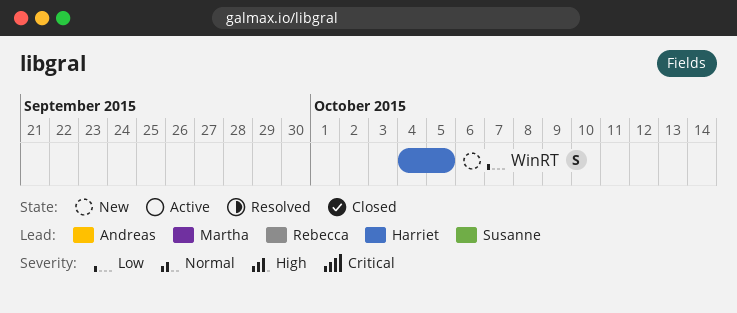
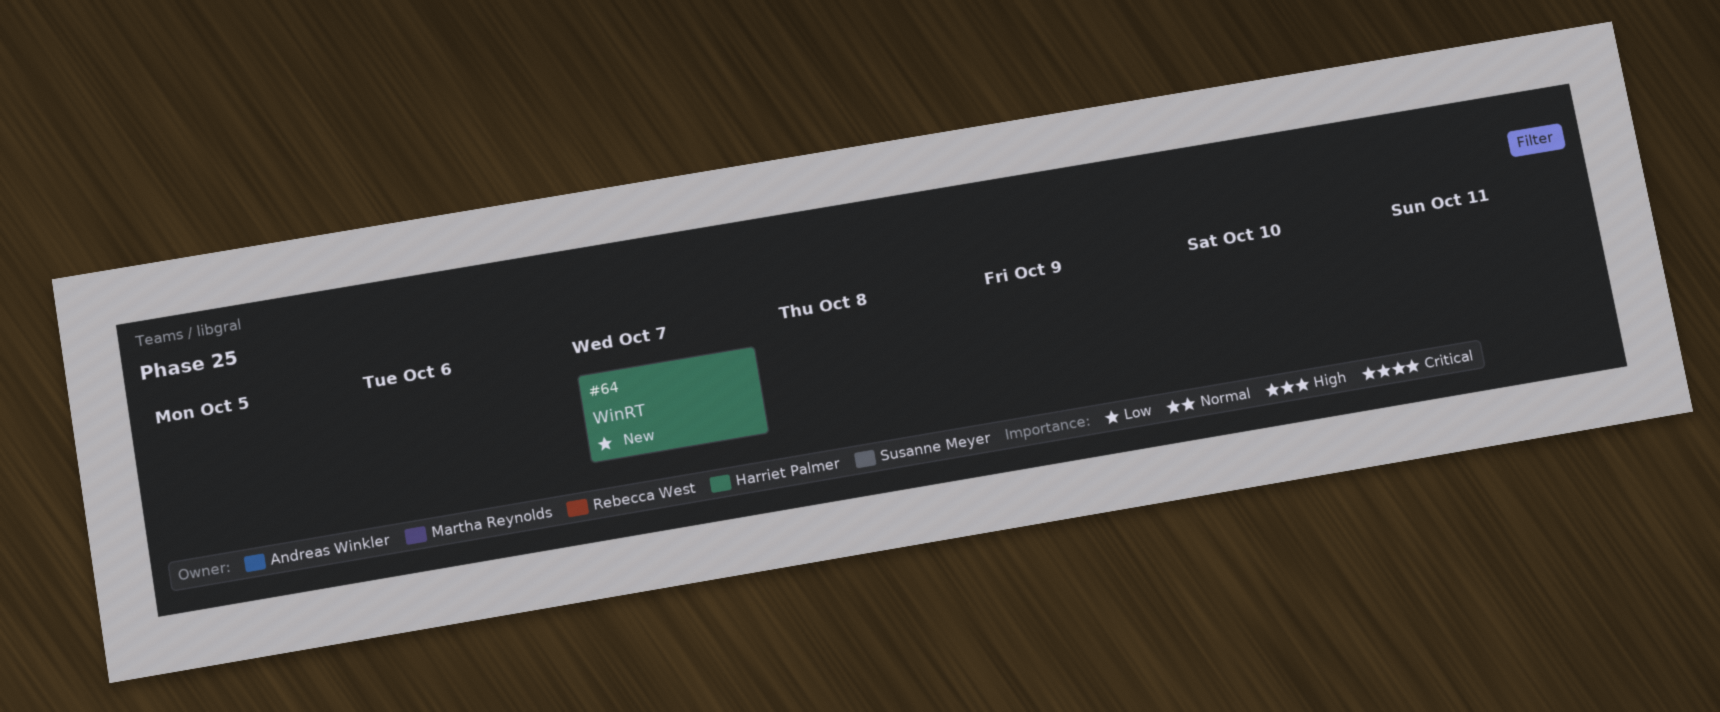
WinRT, due: Oct 5 -> Oct 7

